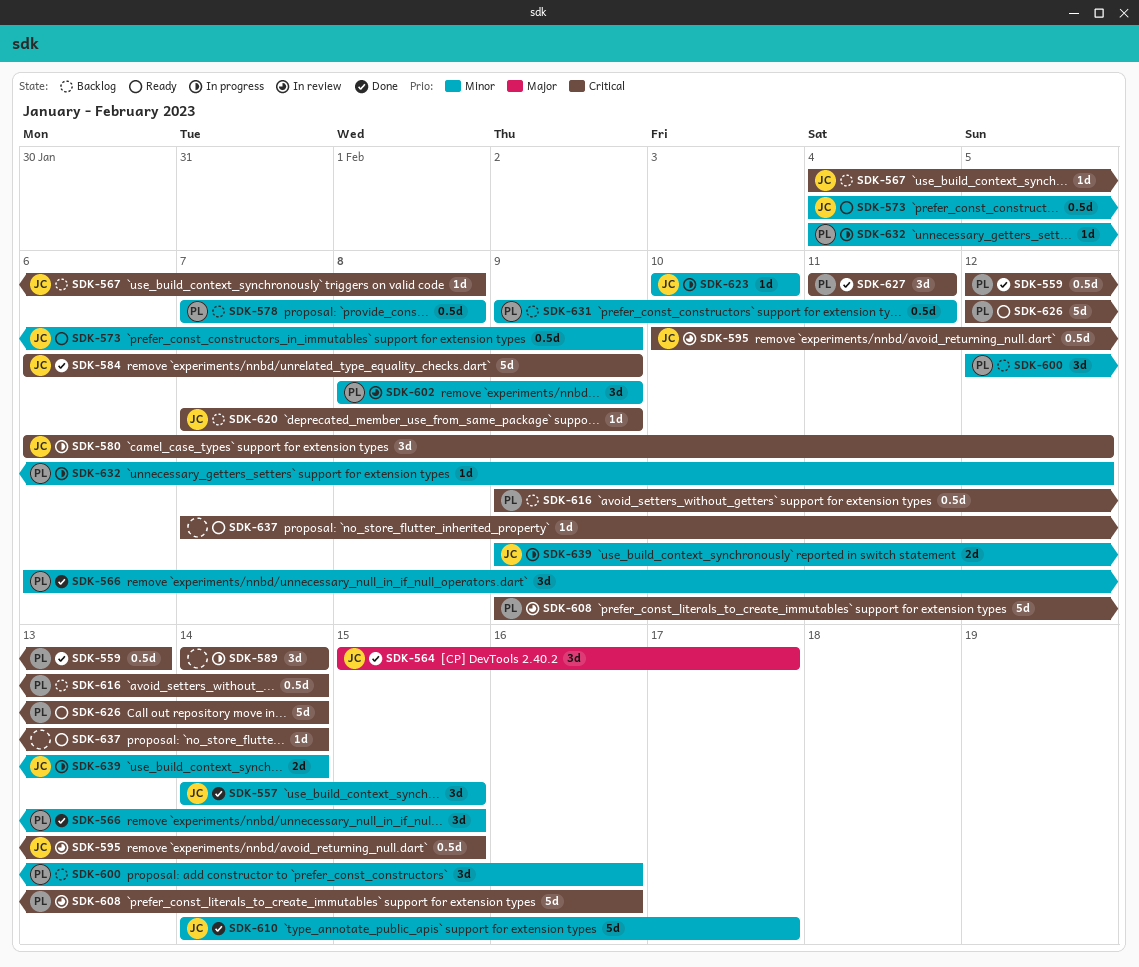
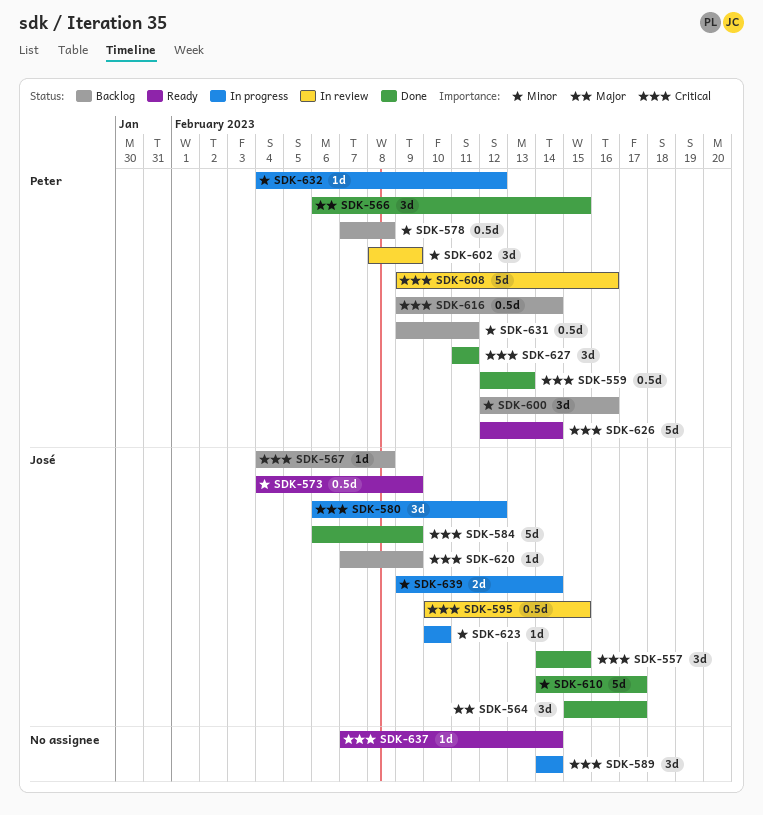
SDK-557, priority: Minor -> Critical
SDK-566, priority: Minor -> Major

